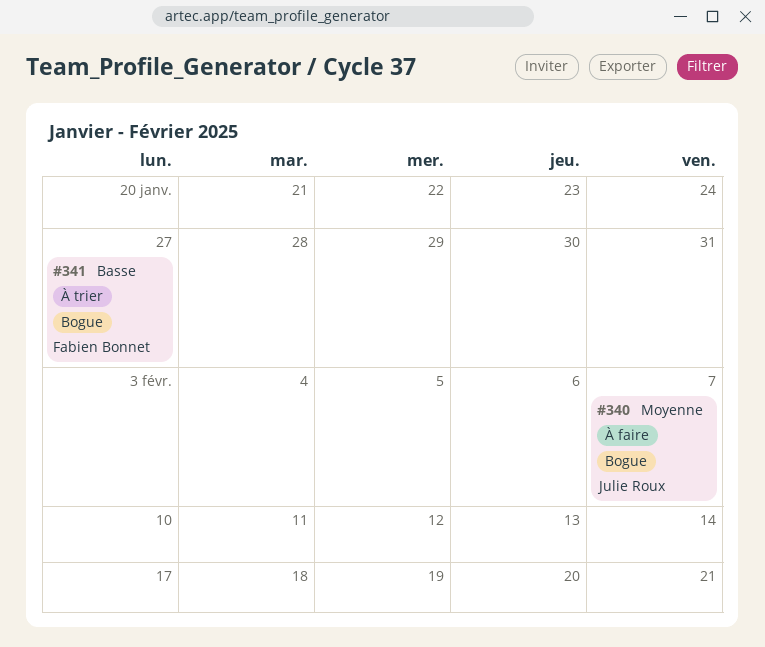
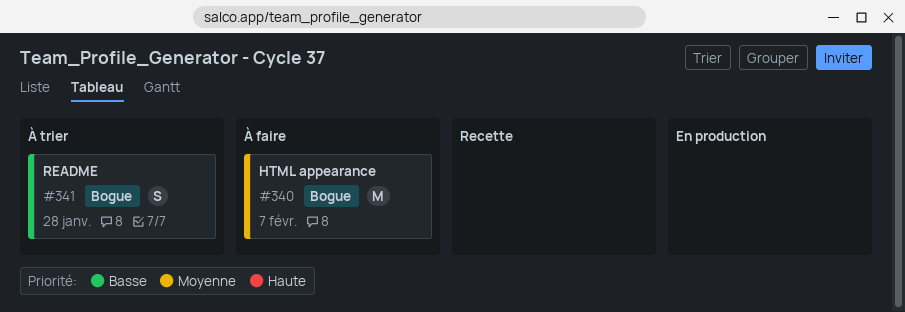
#341, due: Jan 27 -> Jan 28

